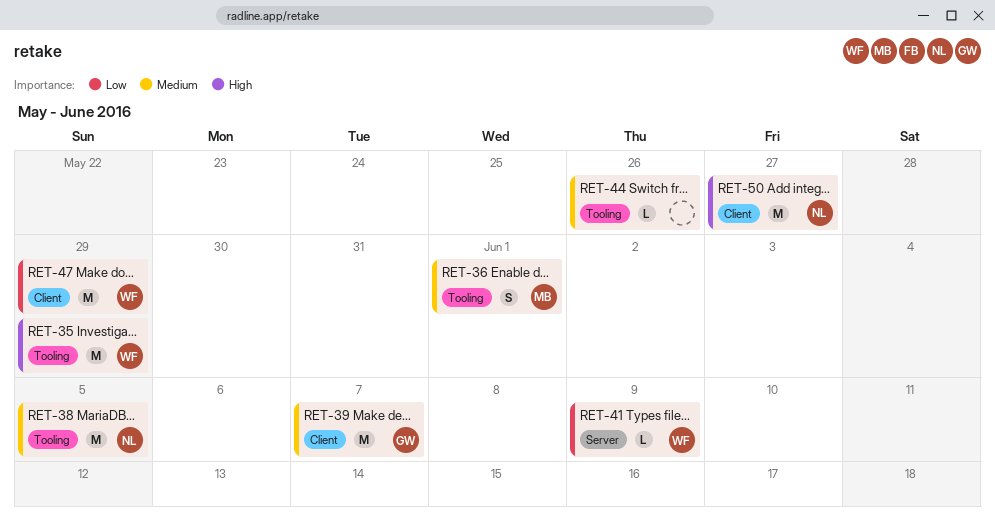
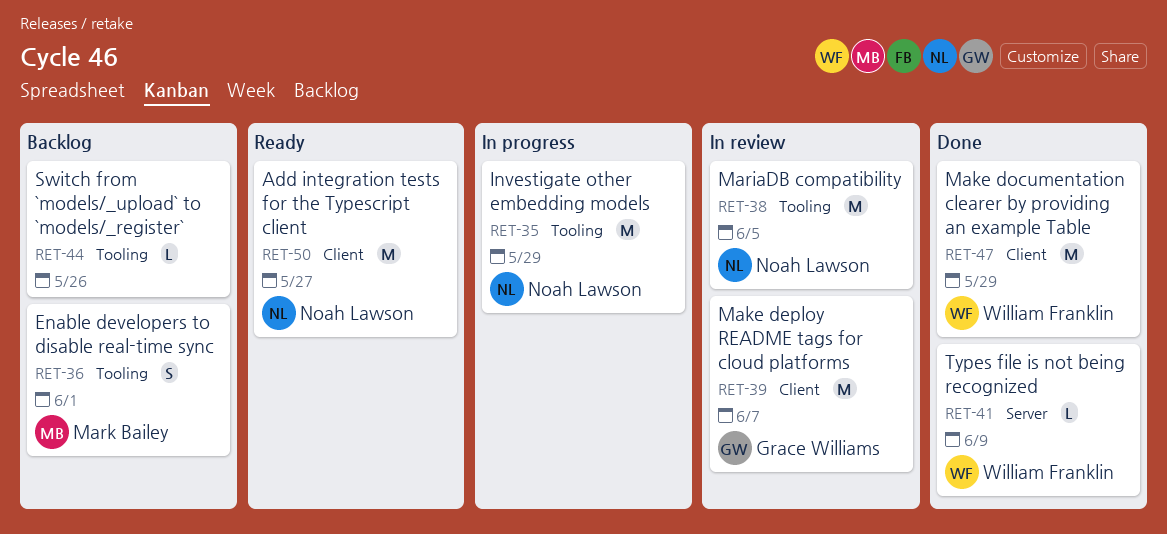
RET-35, owner: William Franklin -> Noah Lawson

